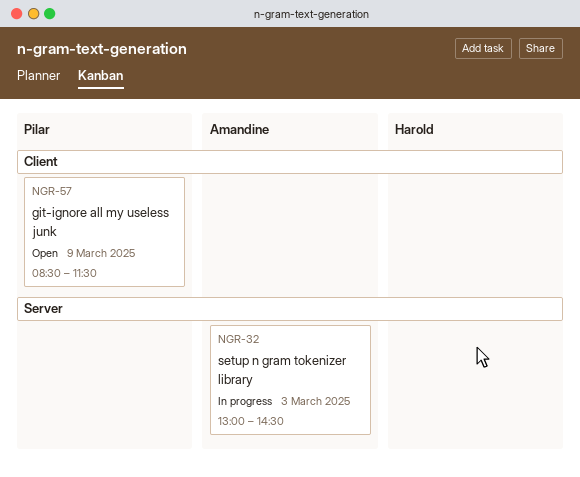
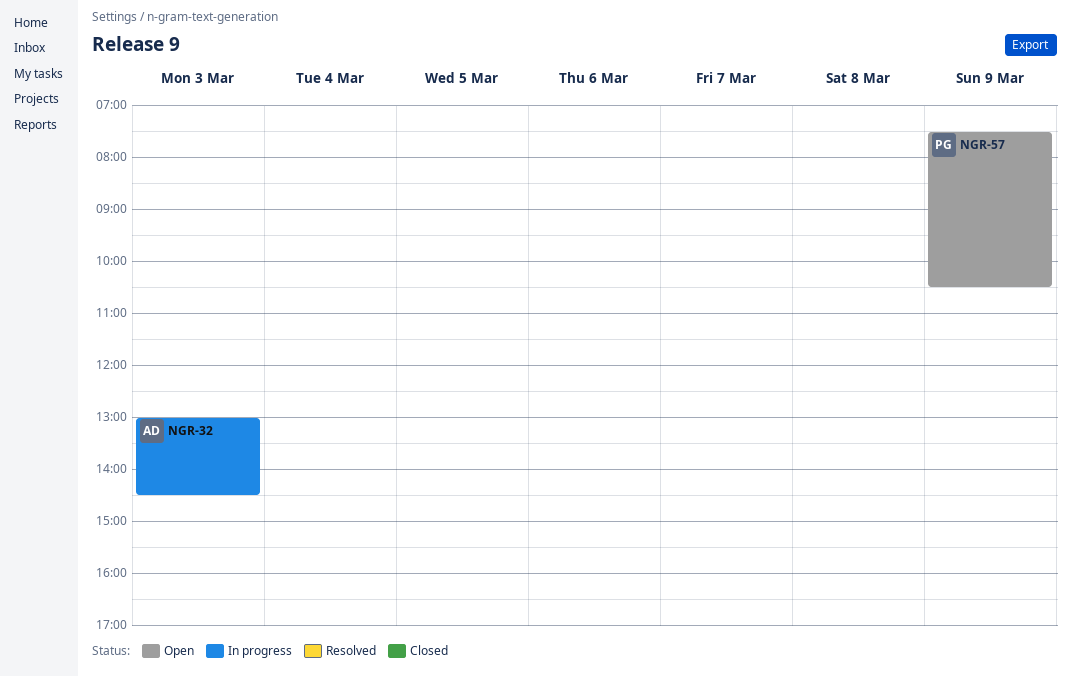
NGR-57, begins: 08:30 -> 07:30
NGR-57, ends: 11:30 -> 10:30

